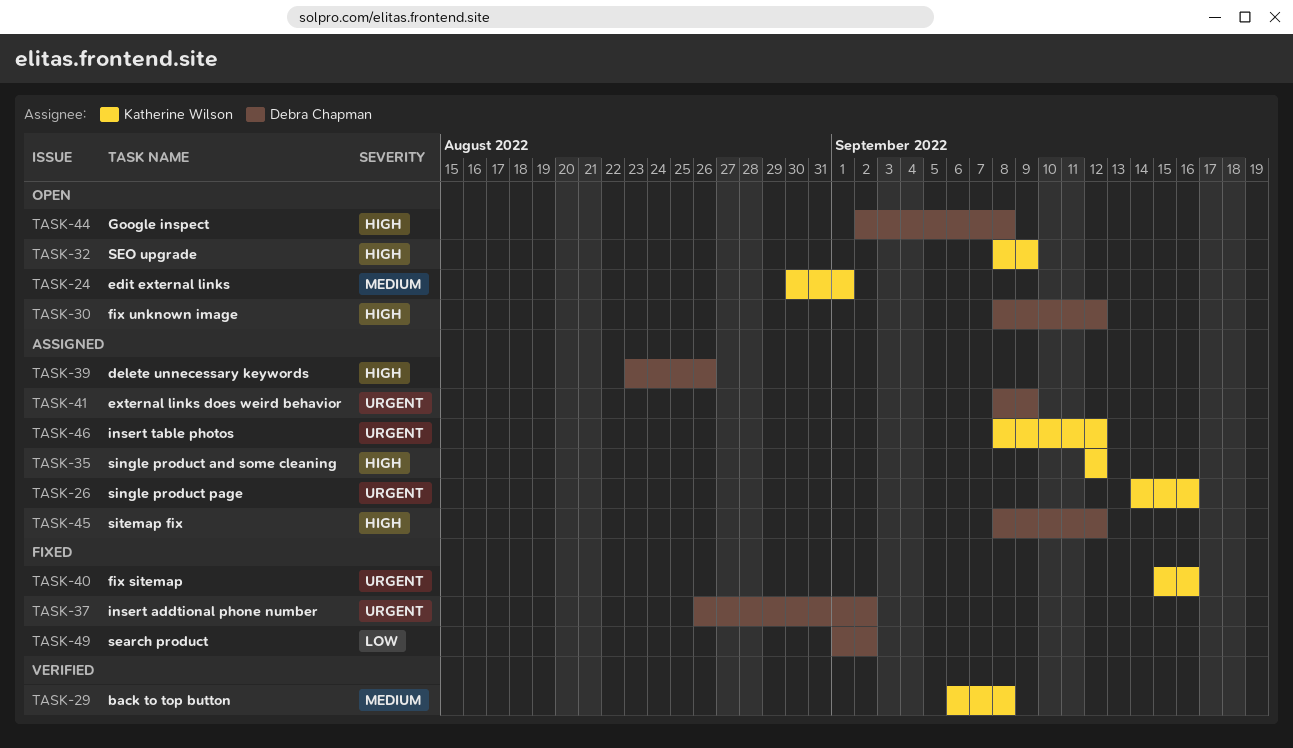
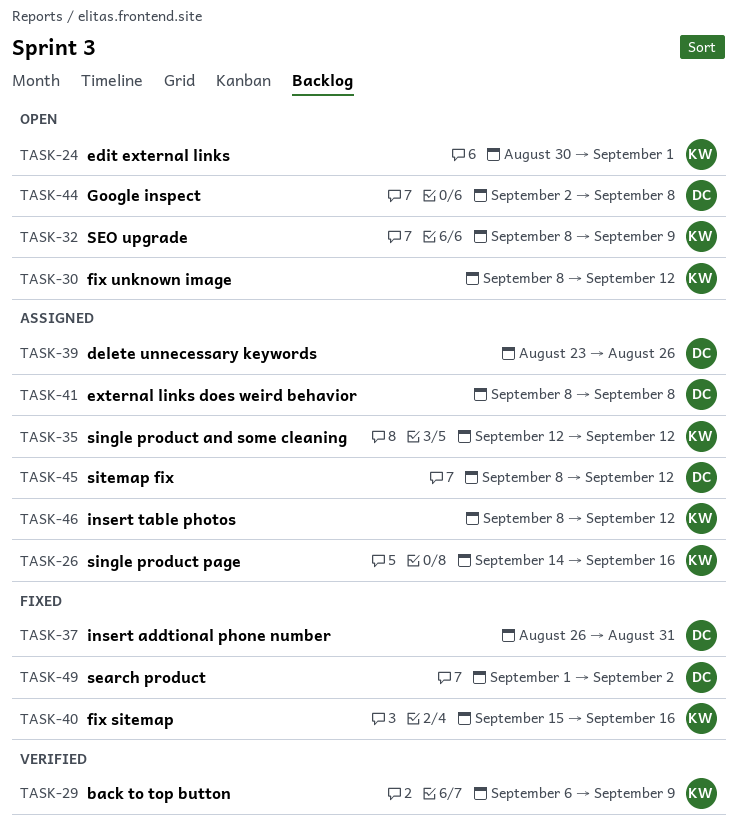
TASK-29, due: Sep 8 -> Sep 9
TASK-30, owner: Debra Chapman -> Katherine Wilson
TASK-37, due: Sep 2 -> Aug 31
TASK-41, due: Sep 9 -> Sep 8

